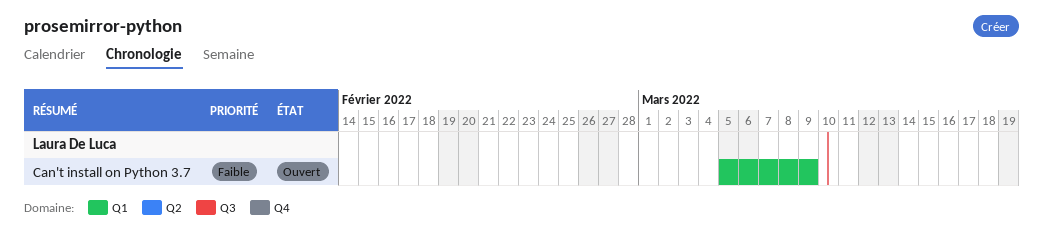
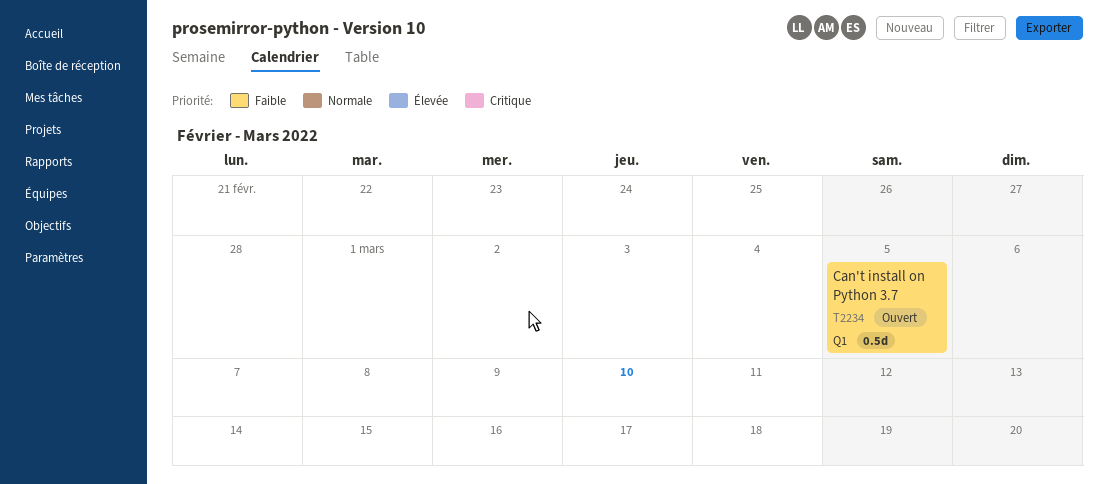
Can't install on Python 3.7, due: Mar 9 -> Mar 5

